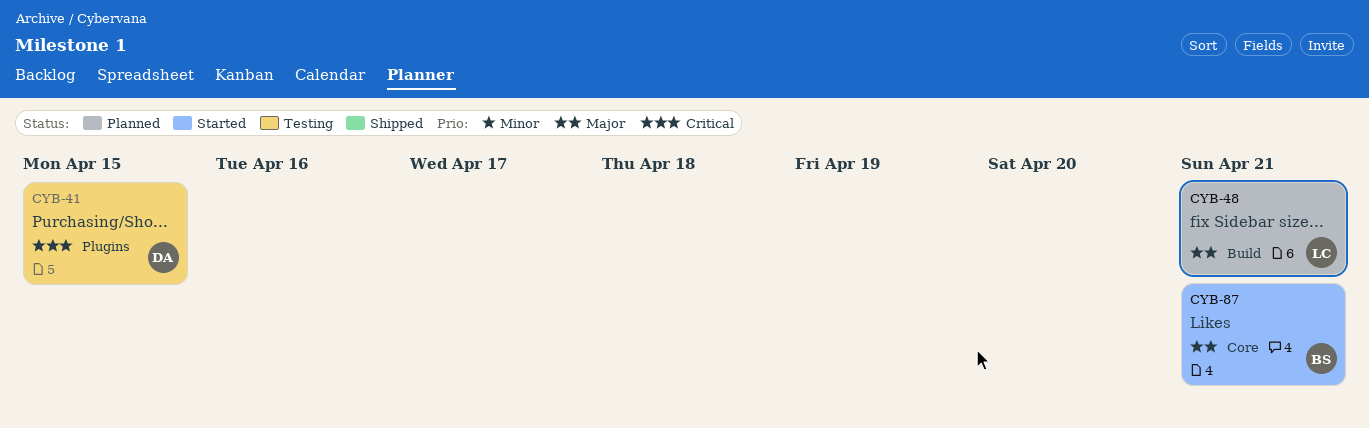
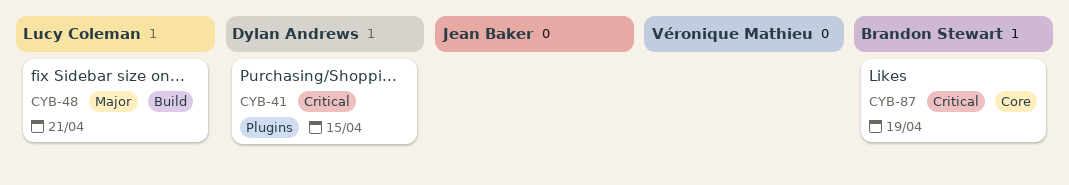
CYB-87, priority: Major -> Critical
CYB-87, due: Apr 21 -> Apr 19

